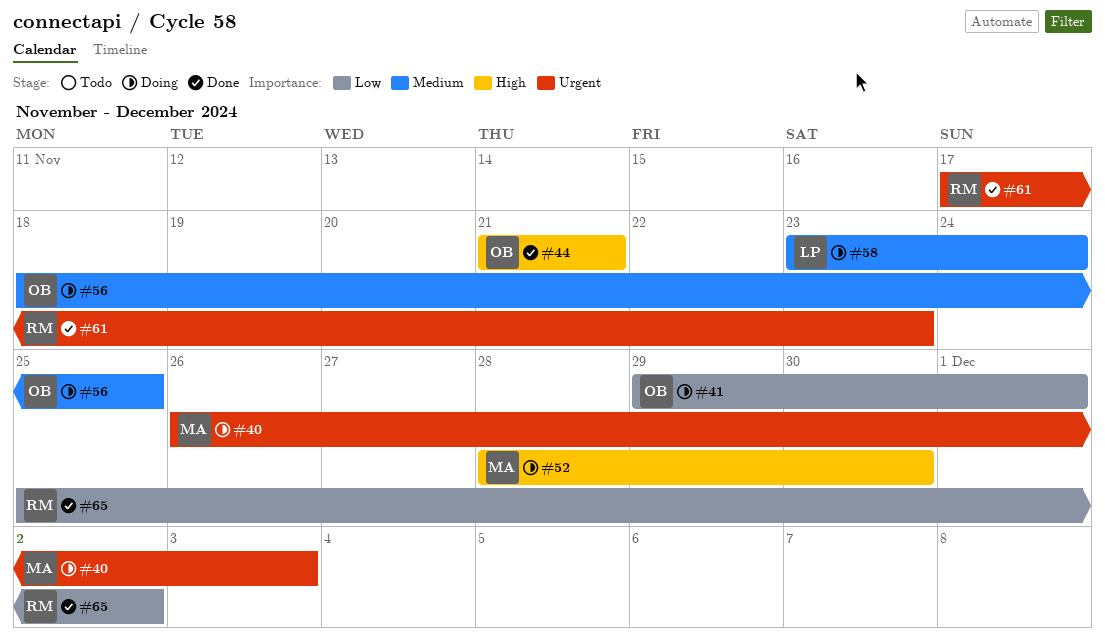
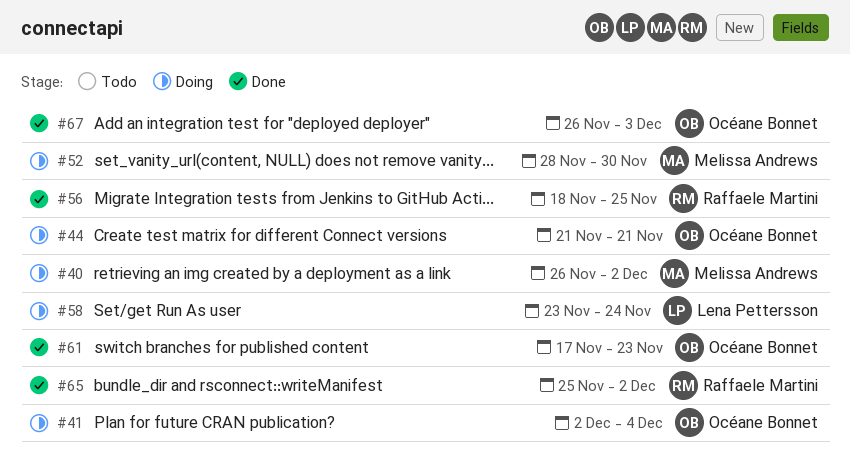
#40, due: Dec 3 -> Dec 2
#41, start: Nov 29 -> Dec 2
#41, due: Dec 1 -> Dec 4
#44, status: Done -> Doing
#56, status: Doing -> Done
#56, owner: Océane Bonnet -> Raffaele Martini
#61, owner: Raffaele Martini -> Océane Bonnet
#67: none -> present

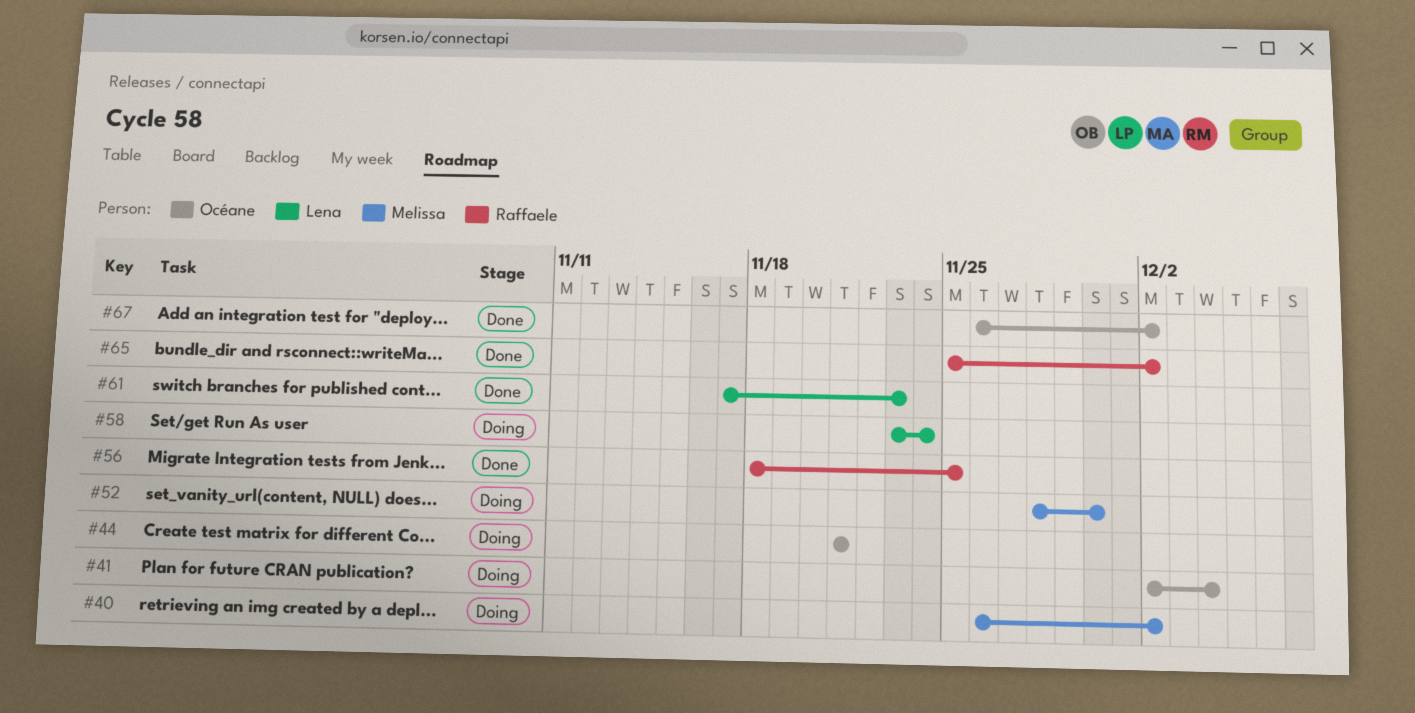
#61, owner: Océane Bonnet -> Lena Pettersson
#67, due: Dec 3 -> Dec 2

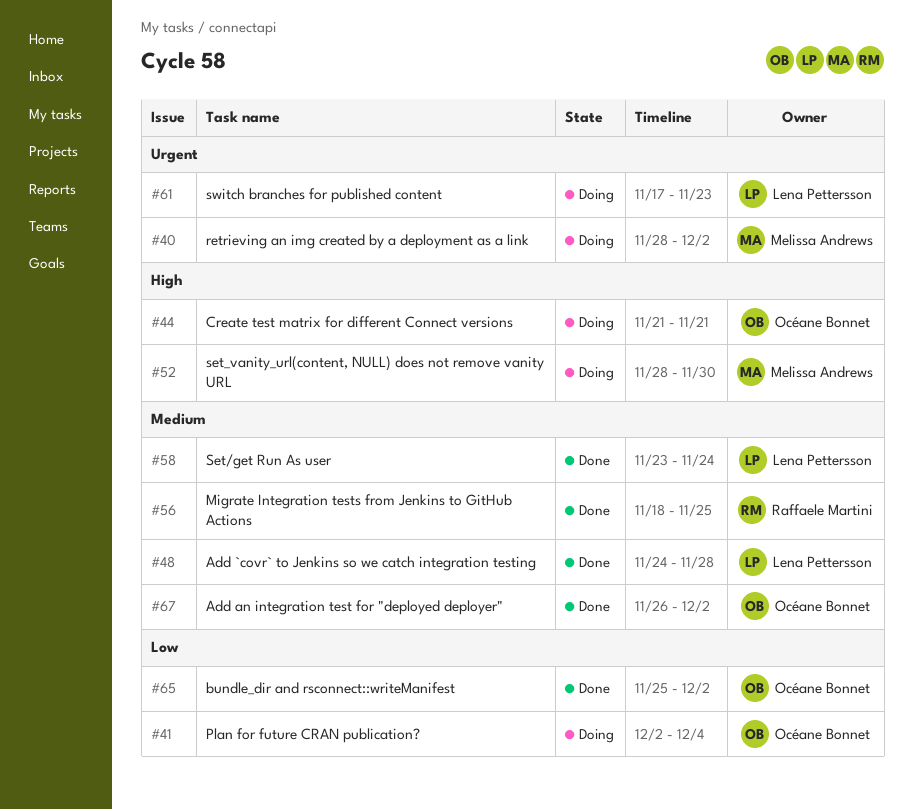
#40, start: Nov 26 -> Nov 28
#48: none -> present
#58, status: Doing -> Done
#61, status: Done -> Doing
#65, owner: Raffaele Martini -> Océane Bonnet

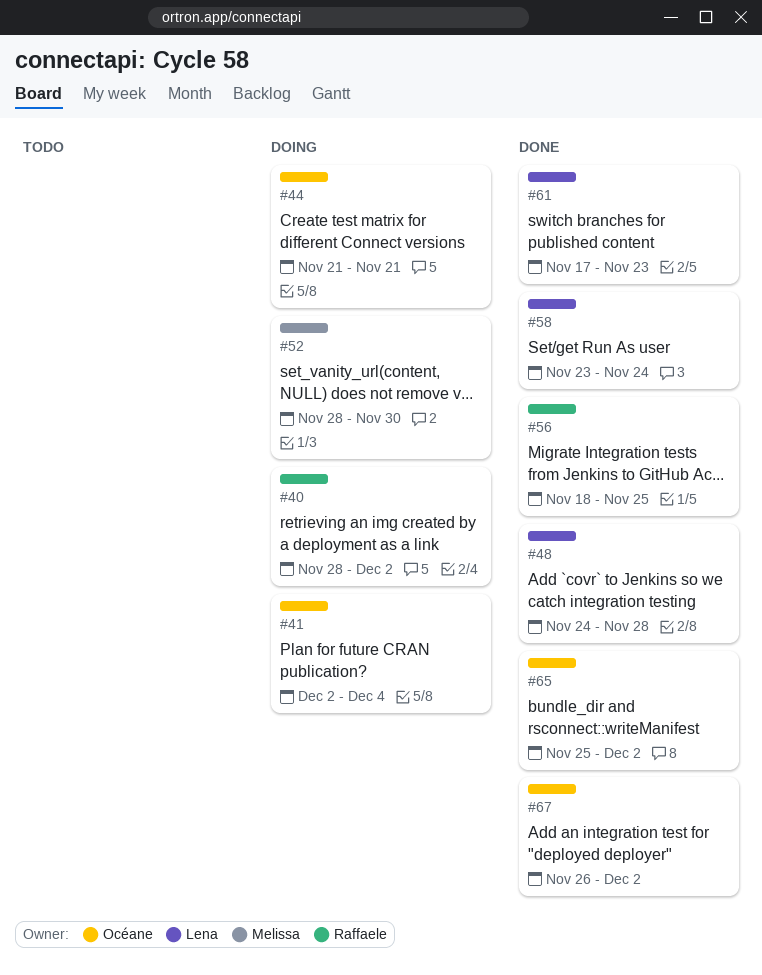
#40, owner: Melissa Andrews -> Raffaele Martini
#61, status: Doing -> Done

